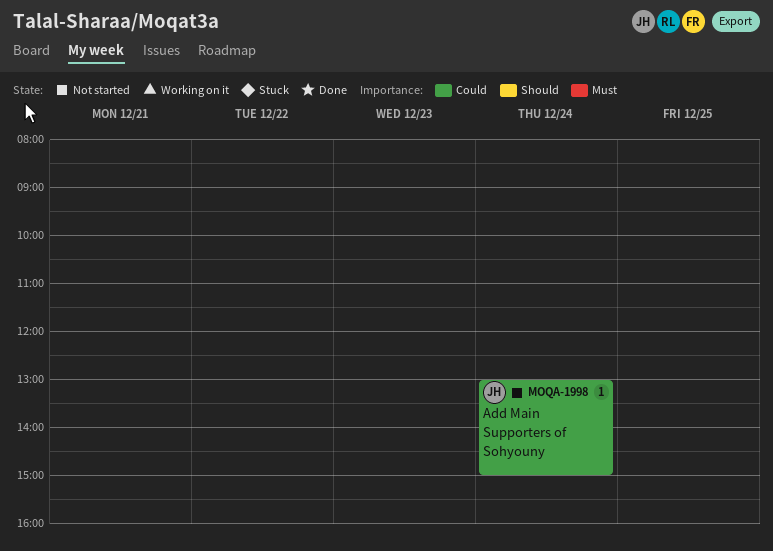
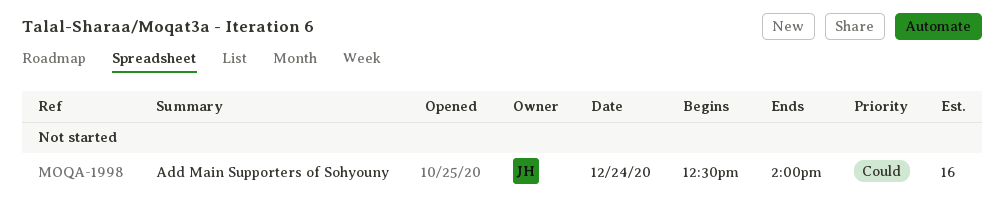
MOQA-1998, estimate: 1 -> 16
MOQA-1998, begins: 13:00 -> 12:30
MOQA-1998, ends: 15:00 -> 14:00

